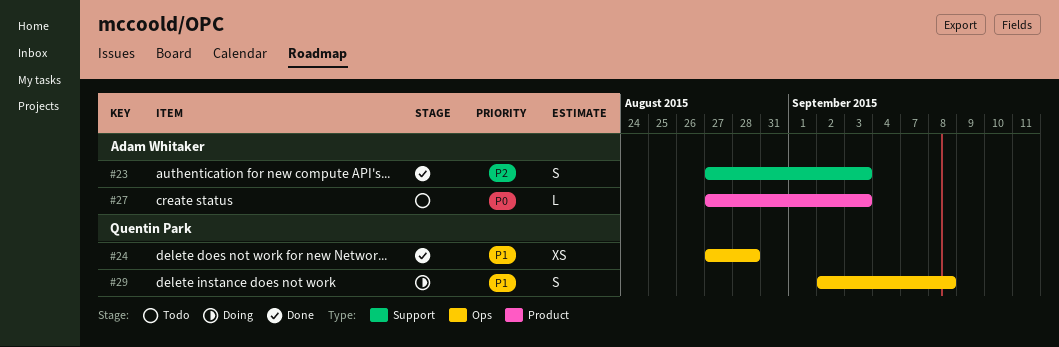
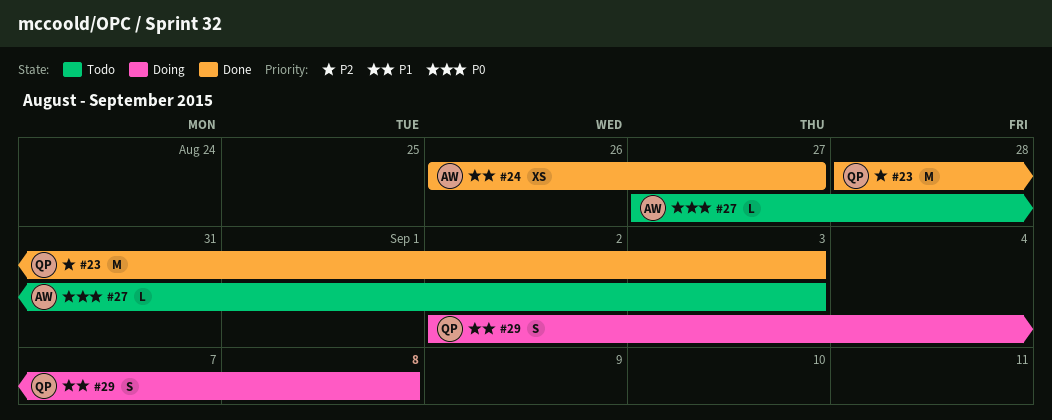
#23, owner: Adam Whitaker -> Quentin Park
#23, estimate: S -> M
#23, start: Aug 27 -> Aug 28
#24, owner: Quentin Park -> Adam Whitaker
#24, start: Aug 27 -> Aug 26
#24, due: Aug 28 -> Aug 27

